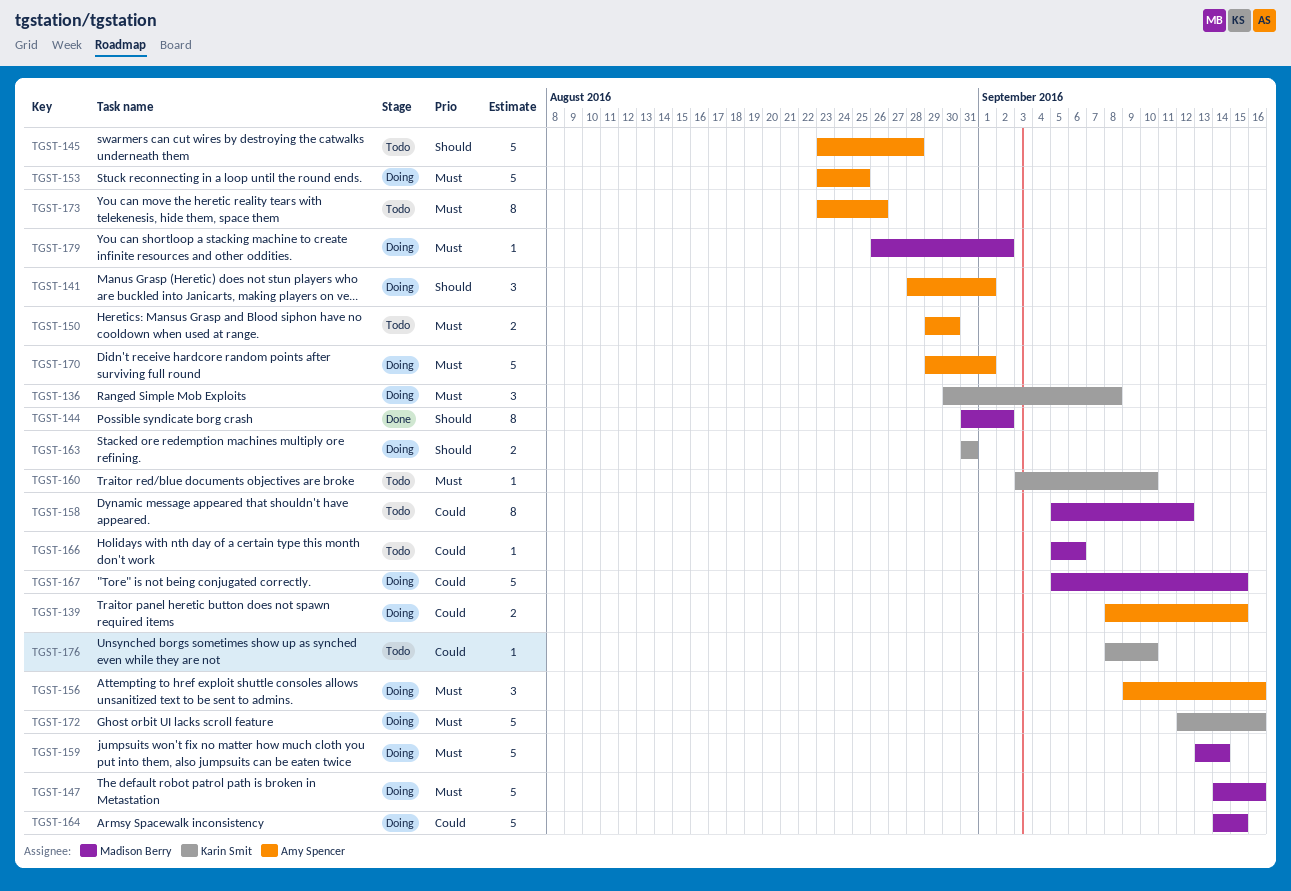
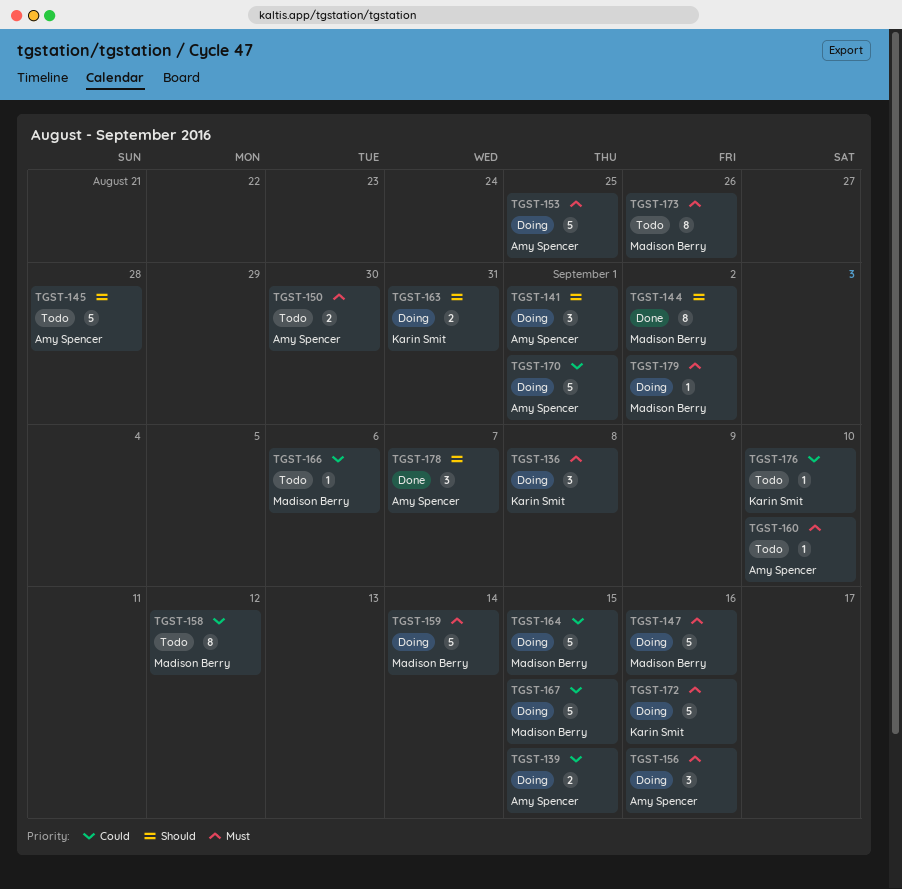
TGST-160, owner: Karin Smit -> Amy Spencer
TGST-170, priority: Must -> Could
TGST-173, owner: Amy Spencer -> Madison Berry
TGST-178: none -> present

